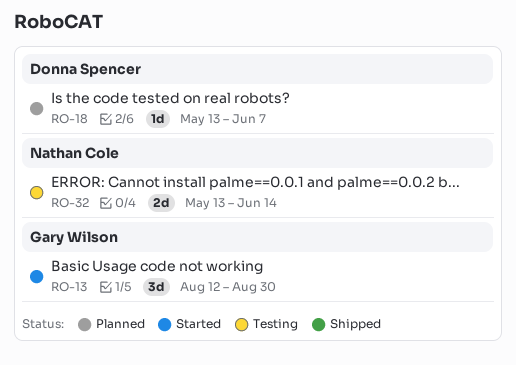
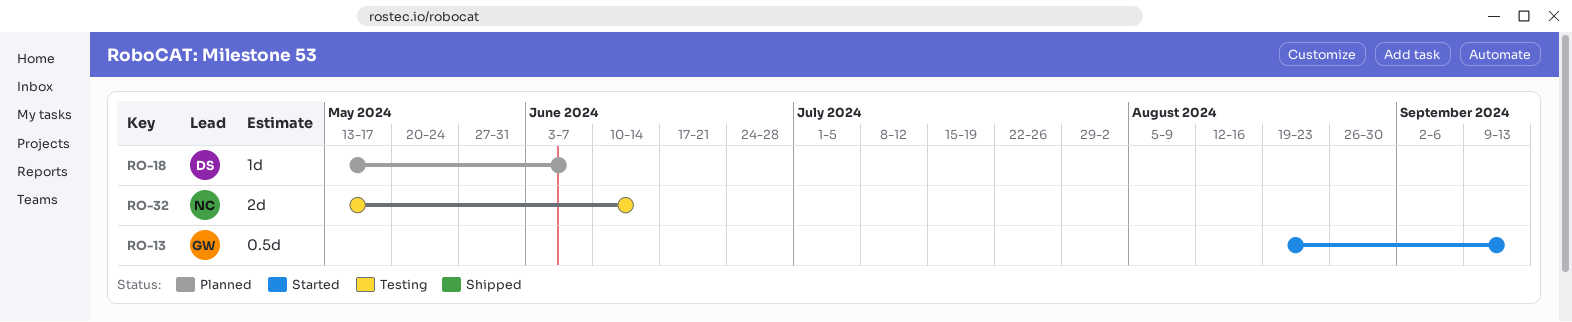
RO-13, estimate: 3d -> 0.5d
RO-13, start: Aug 12 -> Aug 19
RO-13, due: Aug 30 -> Sep 13

